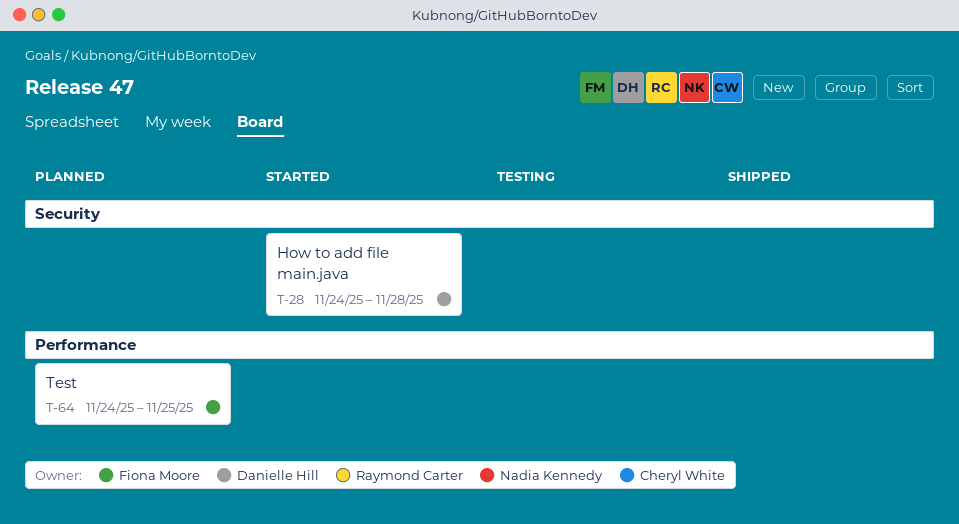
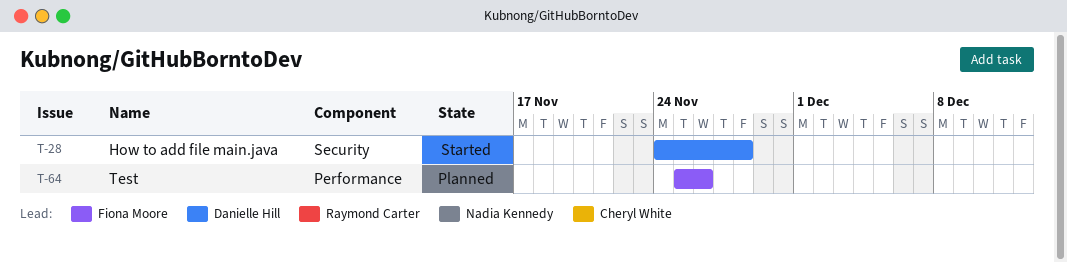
T-64, start: Nov 24 -> Nov 25
T-64, due: Nov 25 -> Nov 26

